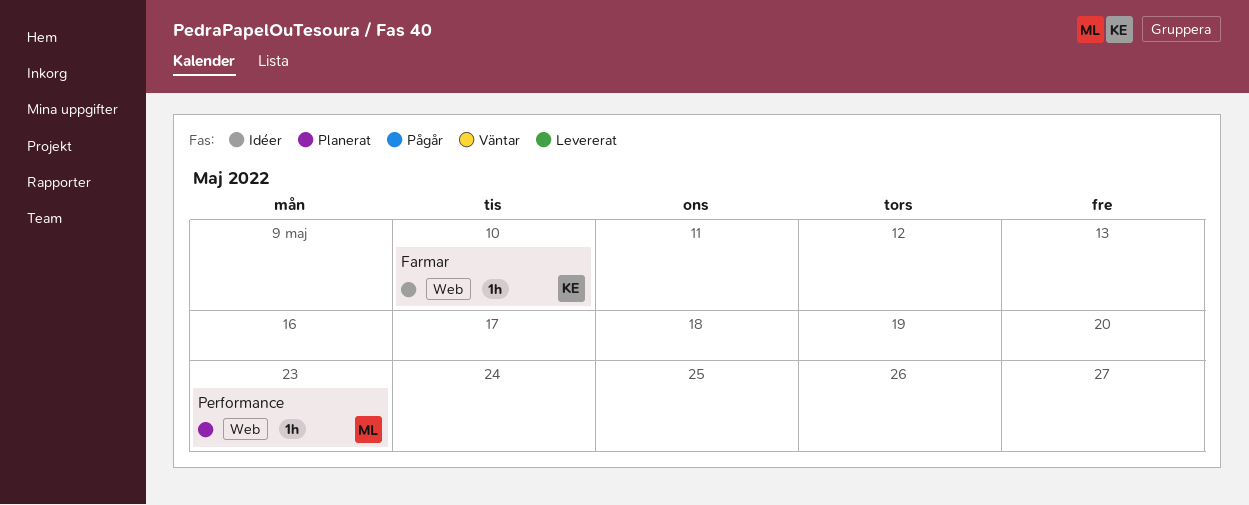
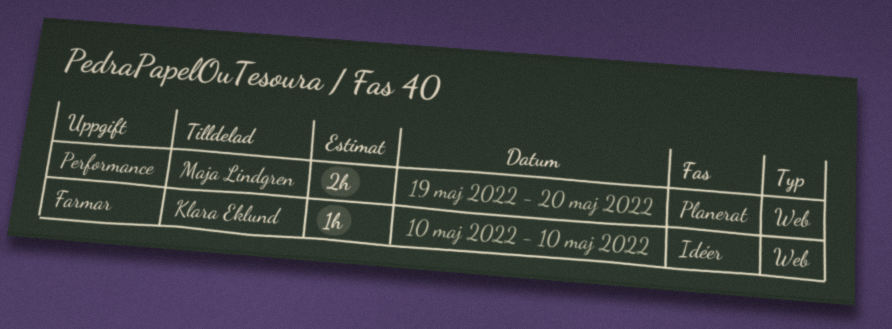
Performance, estimate: 1h -> 2h
Performance, due: May 23 -> May 20

